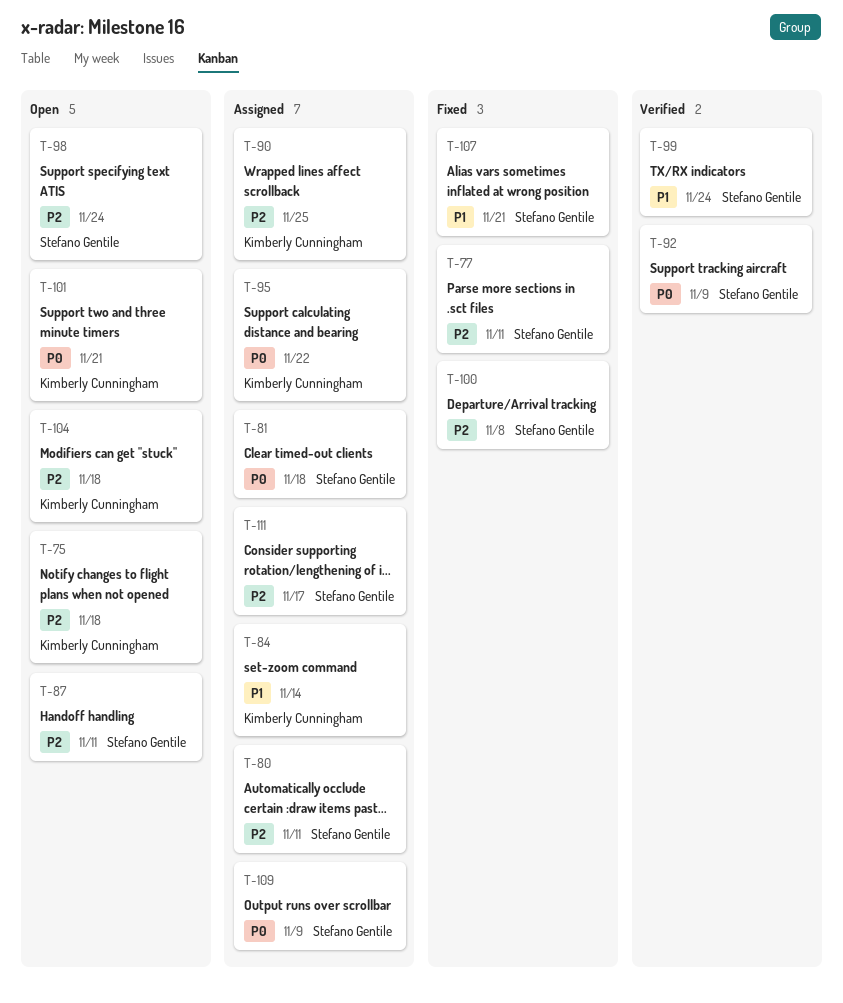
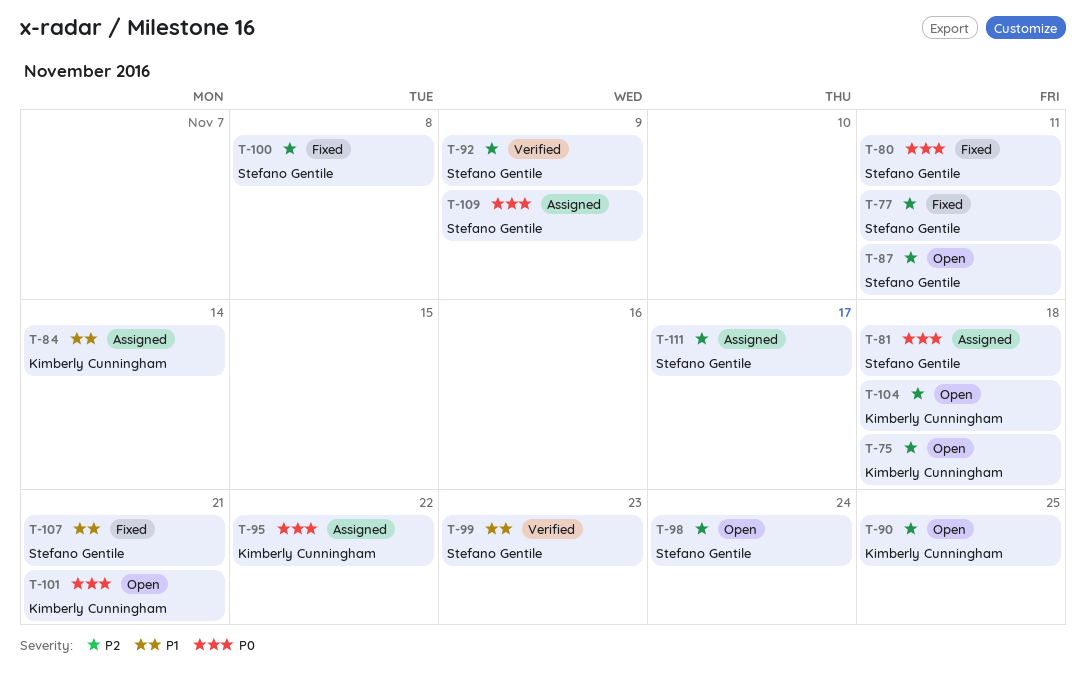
T-80, status: Assigned -> Fixed
T-80, priority: P2 -> P0
T-90, status: Assigned -> Open
T-92, priority: P0 -> P2
T-99, due: Nov 24 -> Nov 23

